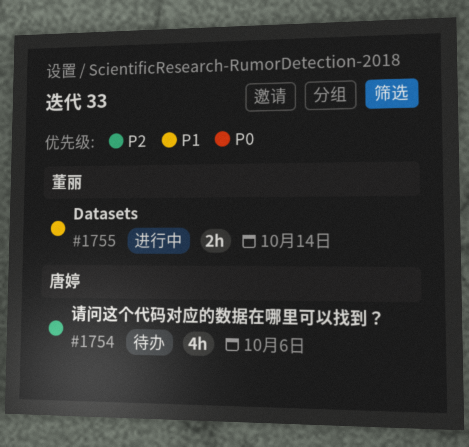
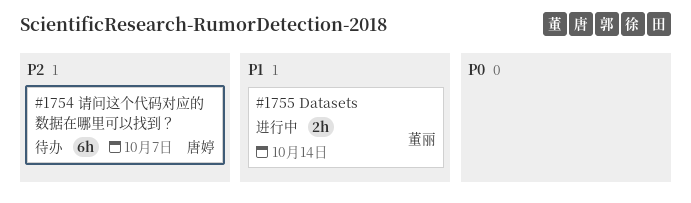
#1754, estimate: 4h -> 6h
#1754, due: Oct 6 -> Oct 7

